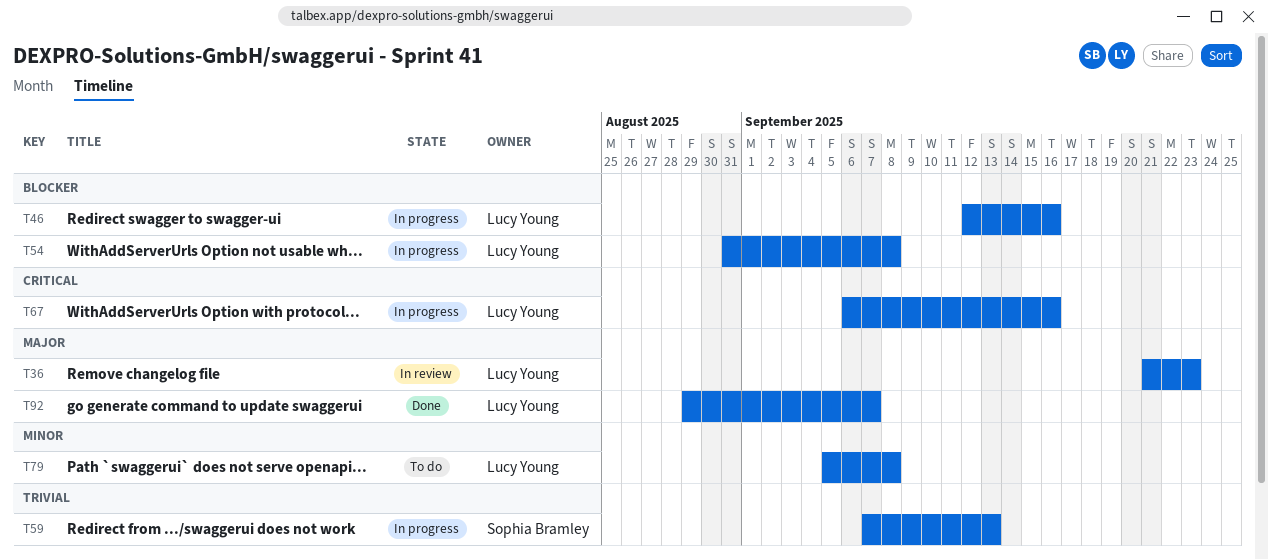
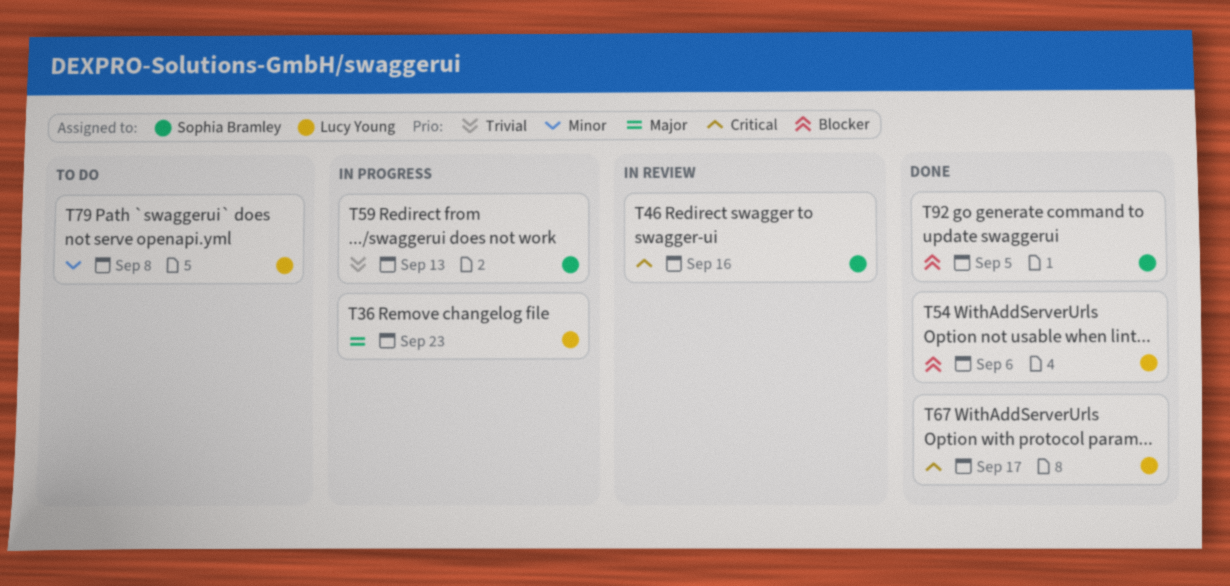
T36, status: In review -> In progress
T46, status: In progress -> In review
T46, owner: Lucy Young -> Sophia Bramley
T46, priority: Blocker -> Critical
T54, status: In progress -> Done
T54, due: Sep 8 -> Sep 6
T67, status: In progress -> Done
T67, due: Sep 16 -> Sep 17
T92, owner: Lucy Young -> Sophia Bramley
T92, priority: Major -> Blocker
T92, due: Sep 7 -> Sep 5

